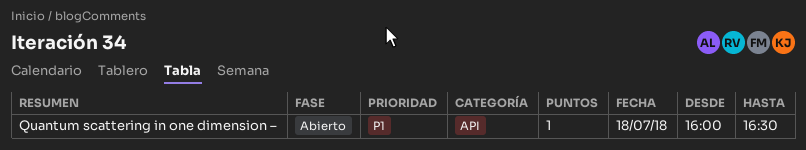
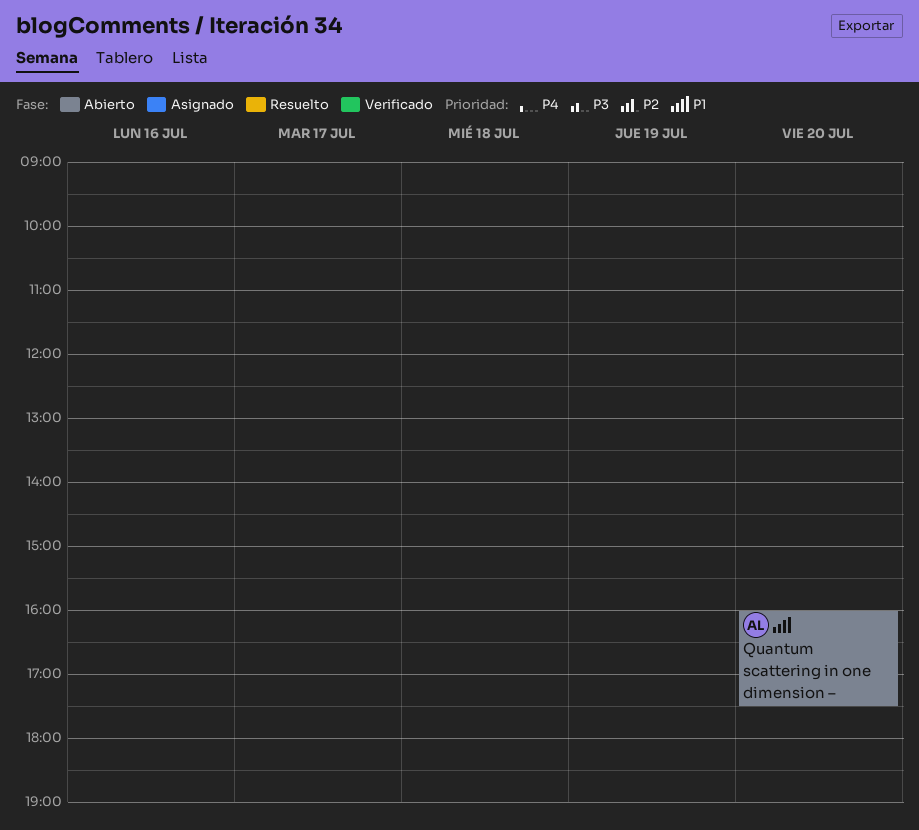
Quantum scattering in one dimension –, day: Jul 18 -> Jul 20
Quantum scattering in one dimension –, ends: 16:30 -> 17:30

